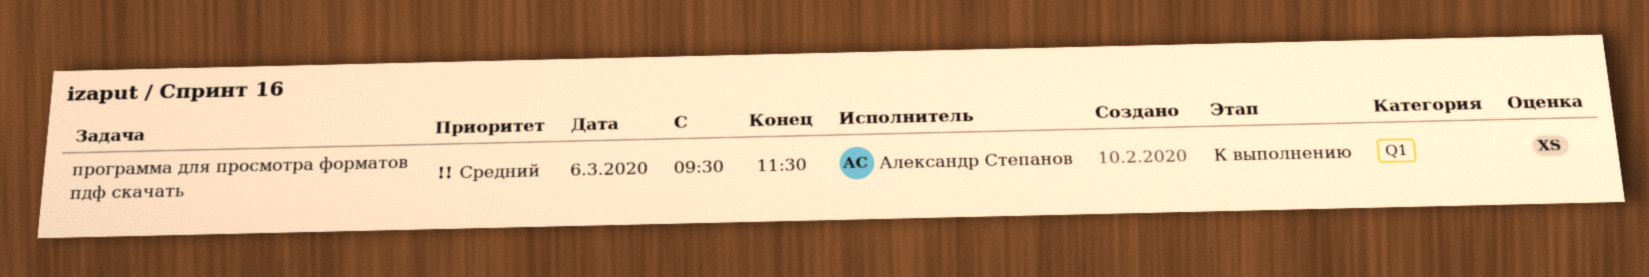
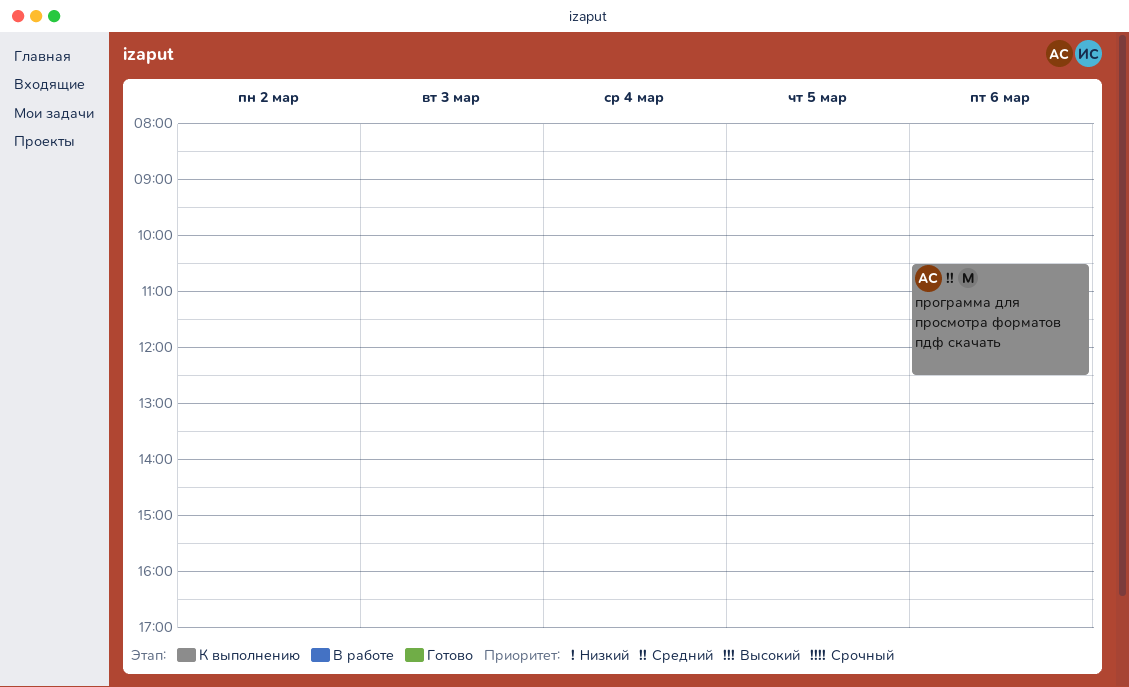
программа для просмотра форматов пдф скачать, estimate: XS -> M
программа для просмотра форматов пдф скачать, begins: 09:30 -> 10:30
программа для просмотра форматов пдф скачать, ends: 11:30 -> 12:30

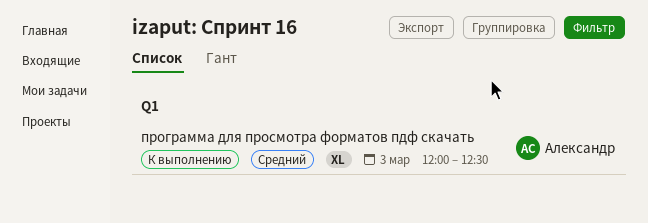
программа для просмотра форматов пдф скачать, estimate: M -> XL
программа для просмотра форматов пдф скачать, day: Mar 6 -> Mar 3
программа для просмотра форматов пдф скачать, begins: 10:30 -> 12:00

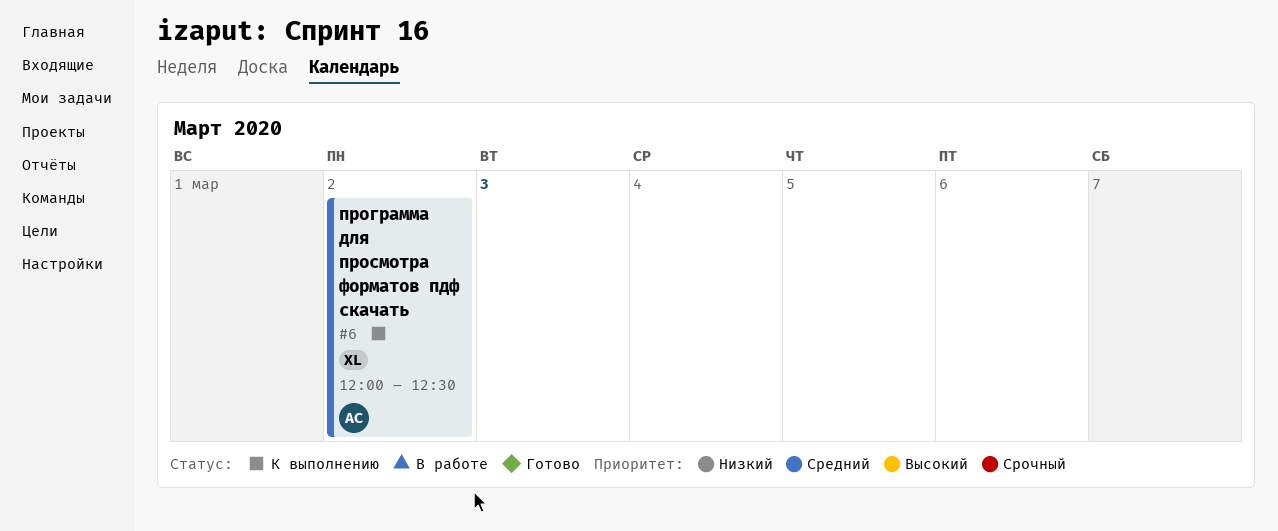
программа для просмотра форматов пдф скачать, day: Mar 3 -> Mar 2

